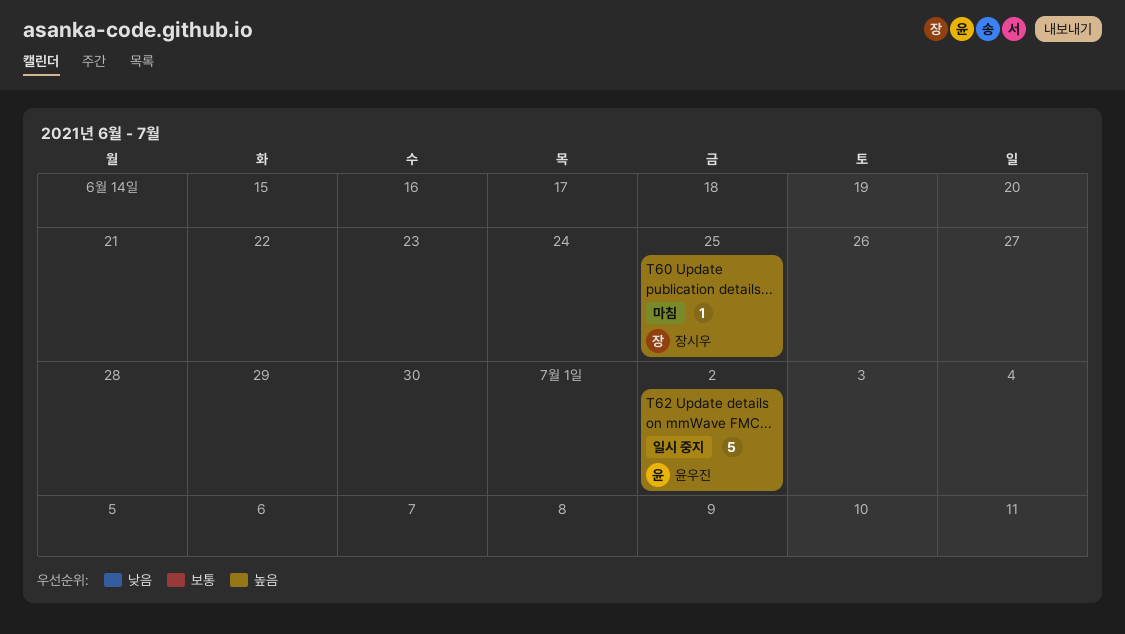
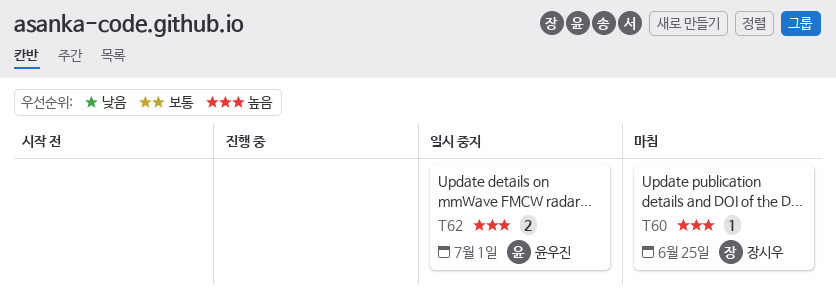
T62, estimate: 5 -> 2
T62, due: Jul 2 -> Jul 1

